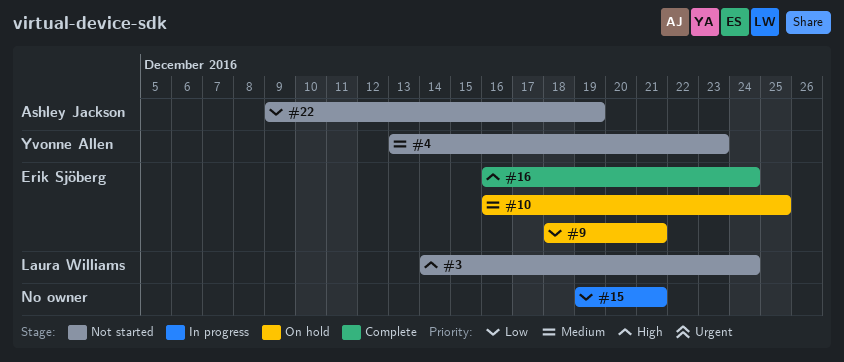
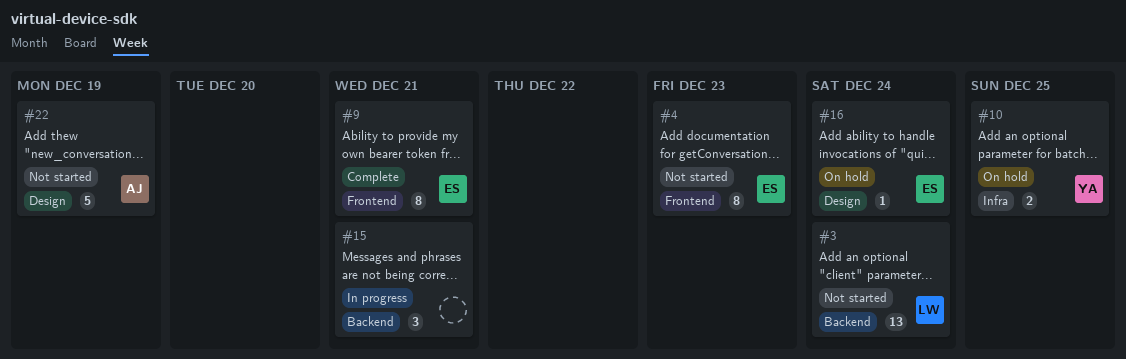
#4, owner: Yvonne Allen -> Erik Sjöberg
#9, status: On hold -> Complete
#10, owner: Erik Sjöberg -> Yvonne Allen
#16, status: Complete -> On hold

